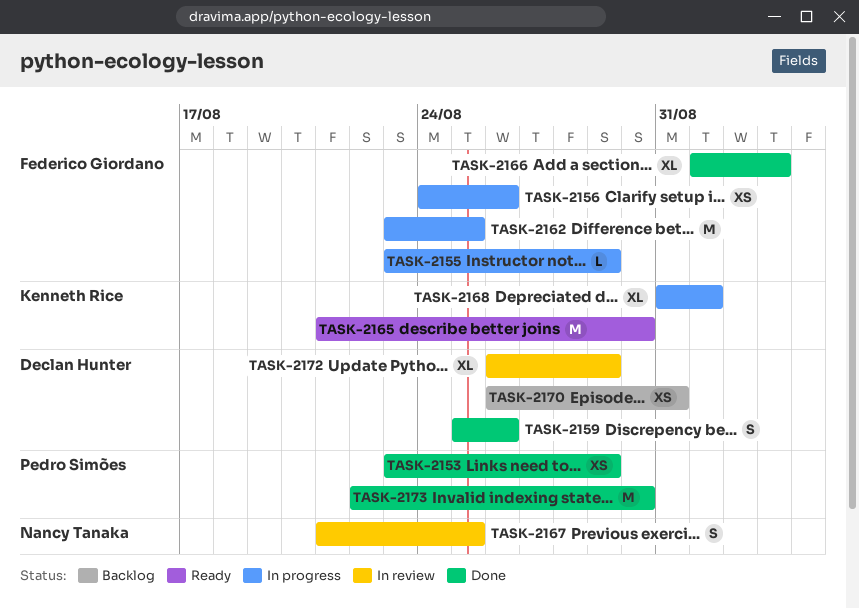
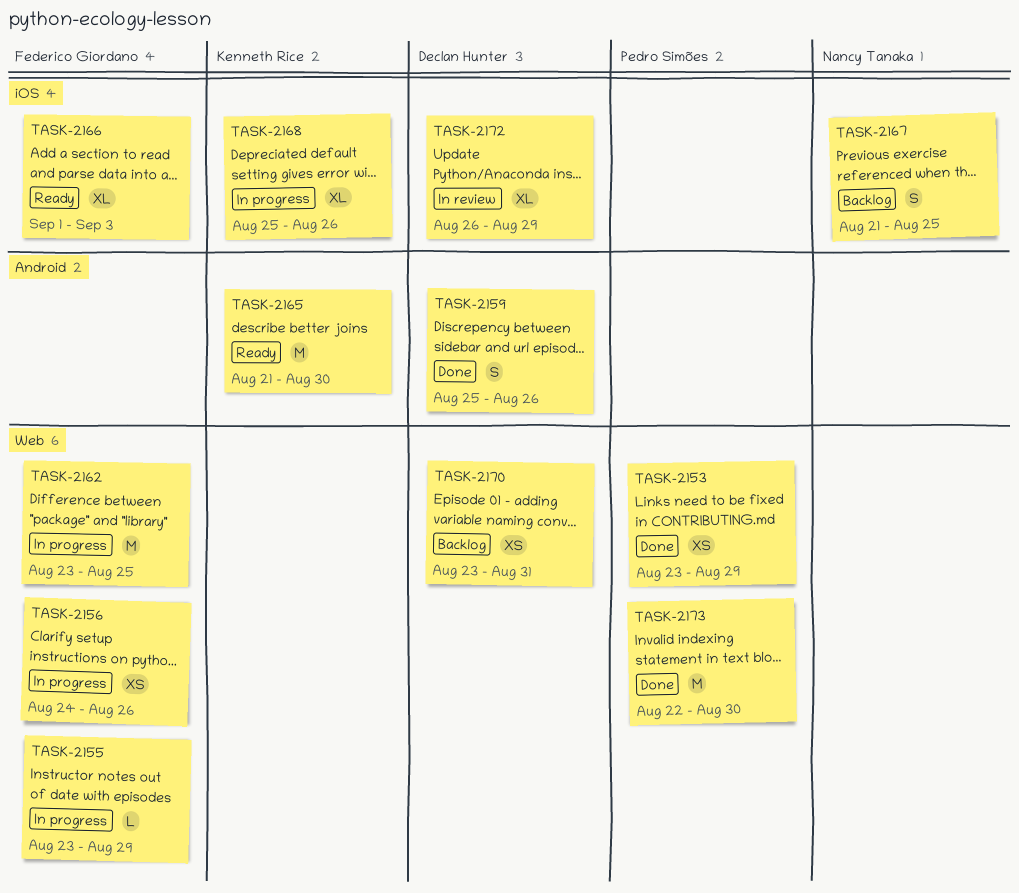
TASK-2166, status: Done -> Ready
TASK-2167, status: In review -> Backlog
TASK-2168, start: Aug 31 -> Aug 25
TASK-2168, due: Sep 1 -> Aug 26
TASK-2170, start: Aug 26 -> Aug 23

